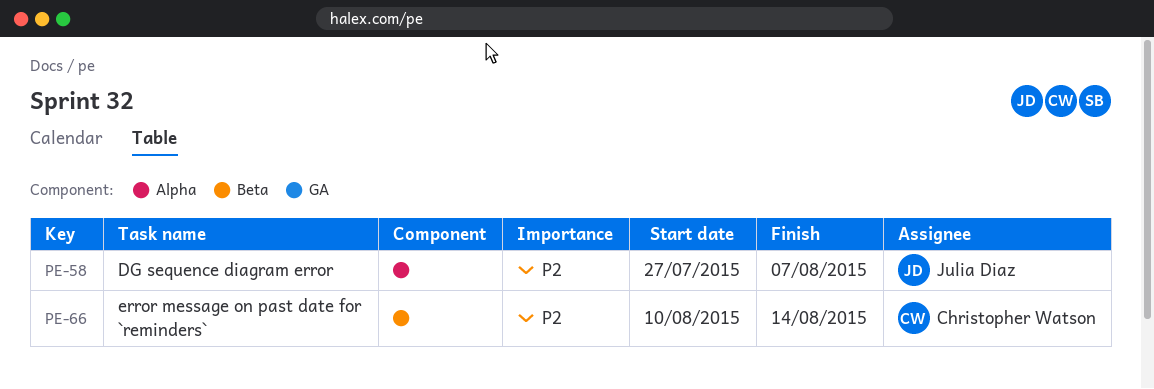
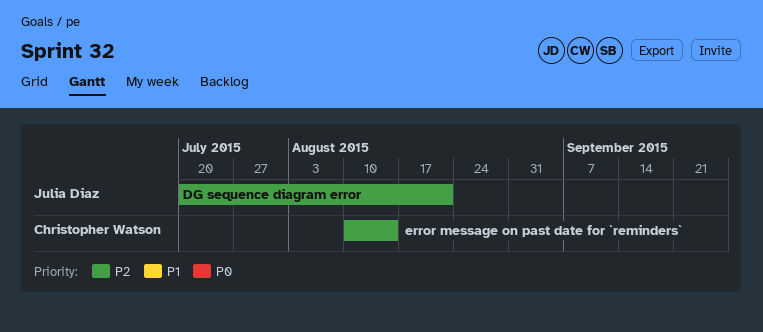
DG sequence diagram error, start: Jul 27 -> Jul 20
DG sequence diagram error, due: Aug 7 -> Aug 21

